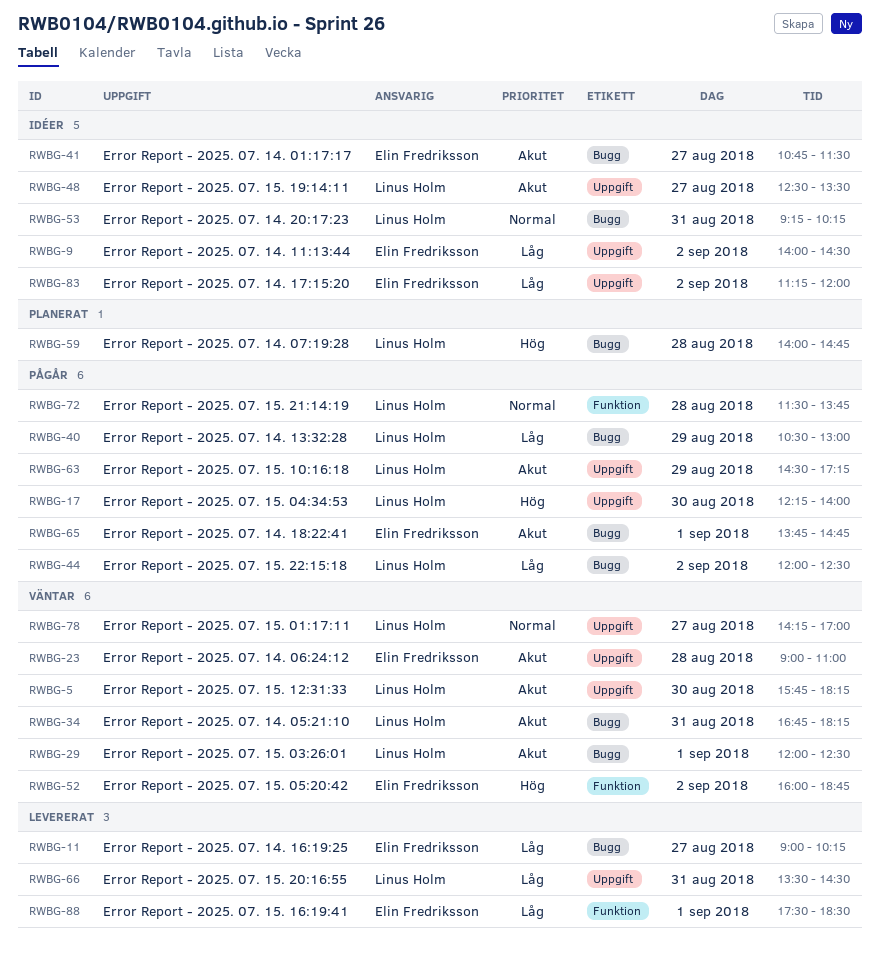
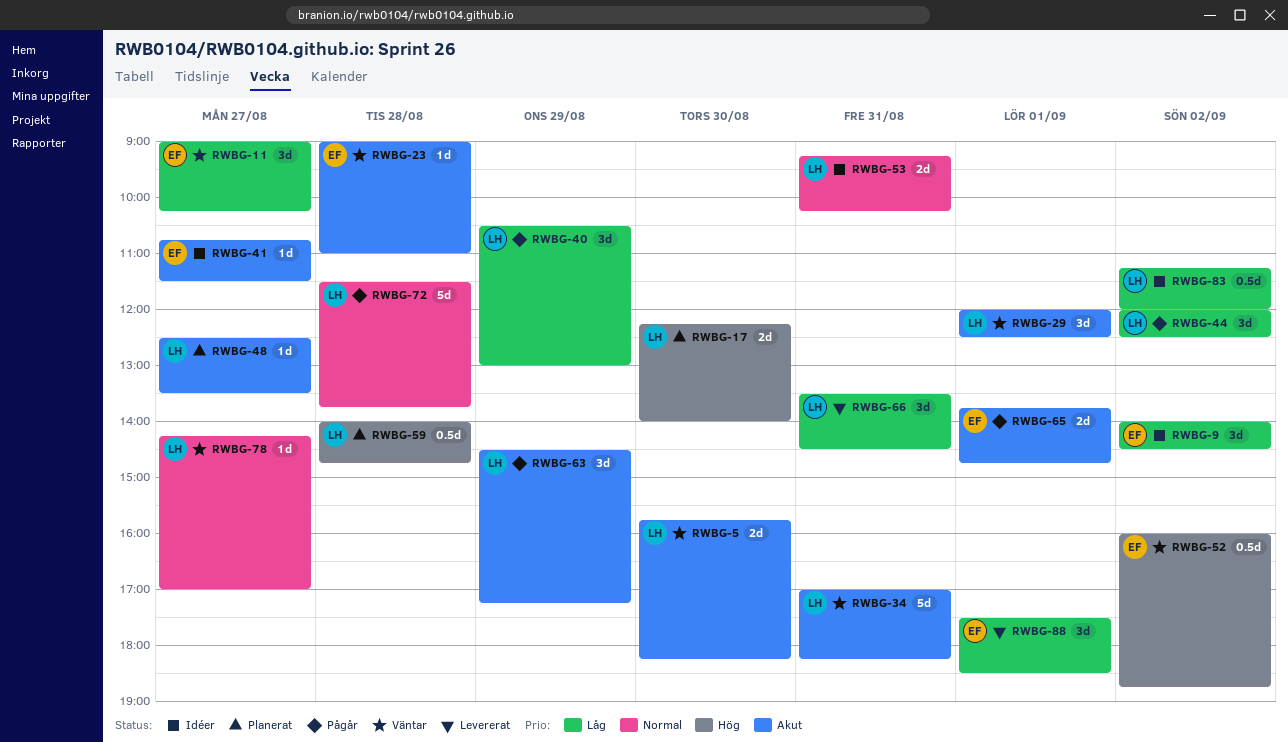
RWBG-11, status: Levererat -> Väntar
RWBG-17, status: Pågår -> Planerat
RWBG-34, begins: 16:45 -> 17:00
RWBG-48, status: Idéer -> Planerat
RWBG-83, owner: Elin Fredriksson -> Linus Holm

